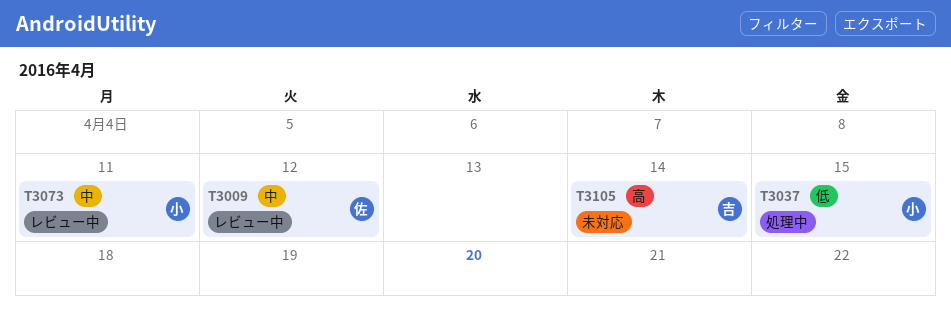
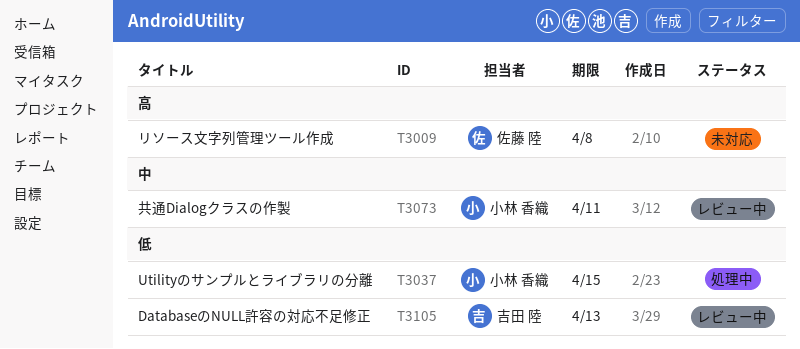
T3009, status: レビュー中 -> 未対応
T3009, priority: 中 -> 高
T3009, due: Apr 12 -> Apr 8
T3105, status: 未対応 -> レビュー中
T3105, priority: 高 -> 低
T3105, due: Apr 14 -> Apr 13

